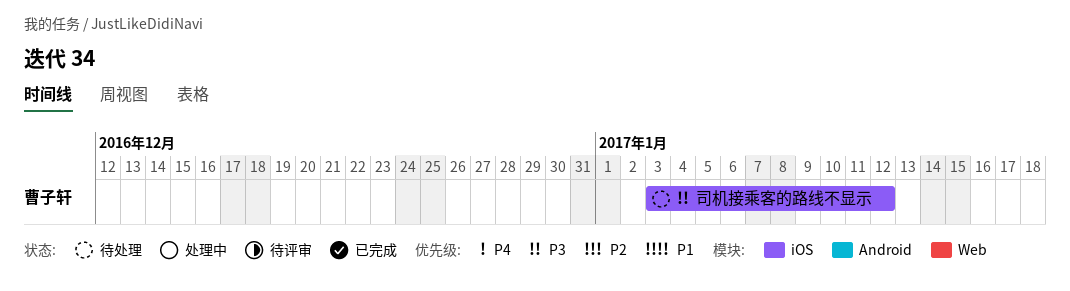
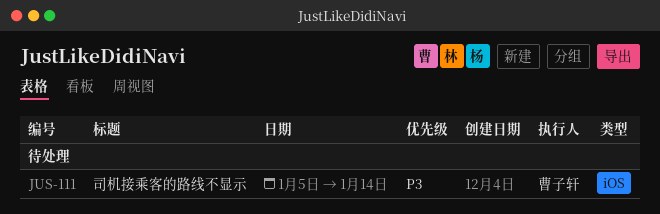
司机接乘客的路线不显示, start: Jan 3 -> Jan 5
司机接乘客的路线不显示, due: Jan 12 -> Jan 14

